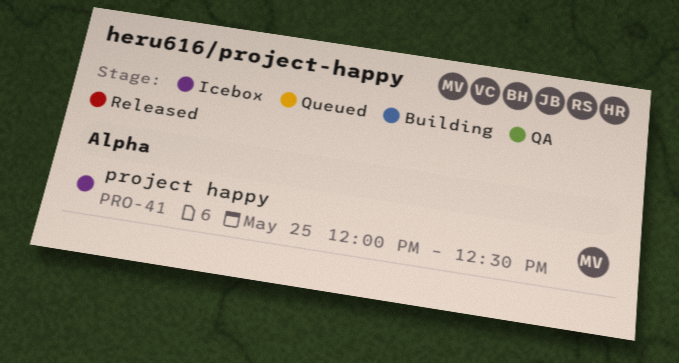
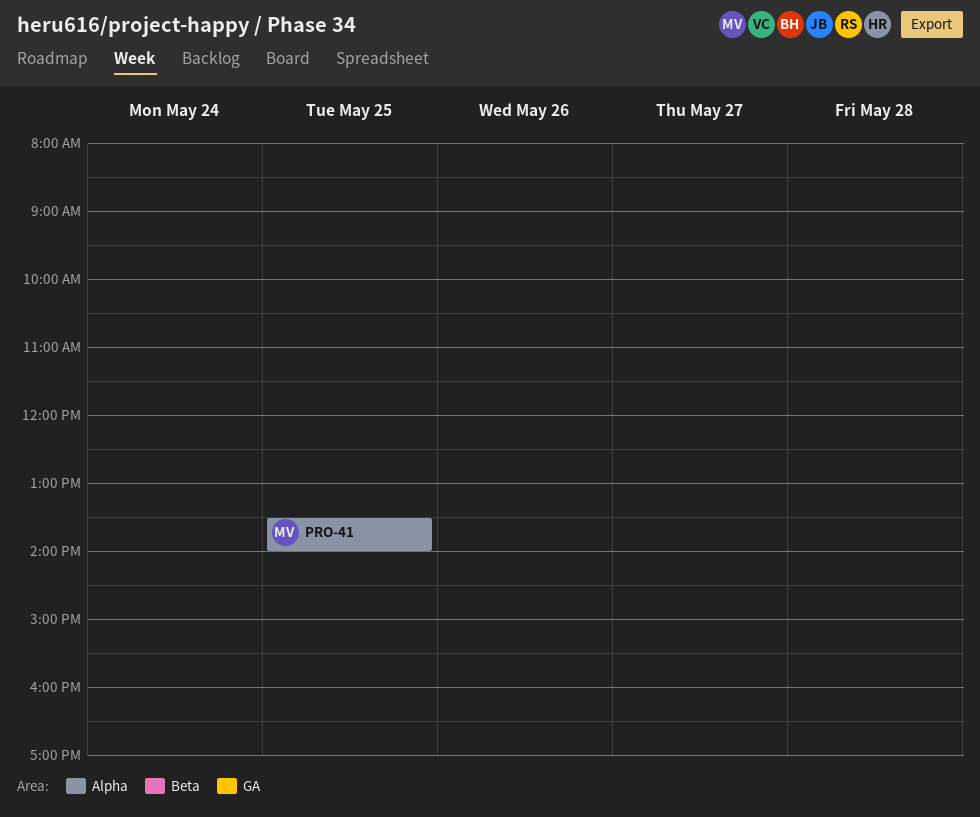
PRO-41, begins: 12:00 -> 13:30
PRO-41, ends: 12:30 -> 14:00

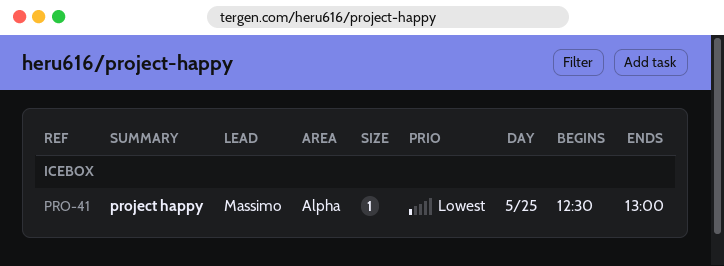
PRO-41, begins: 13:30 -> 12:30
PRO-41, ends: 14:00 -> 13:00

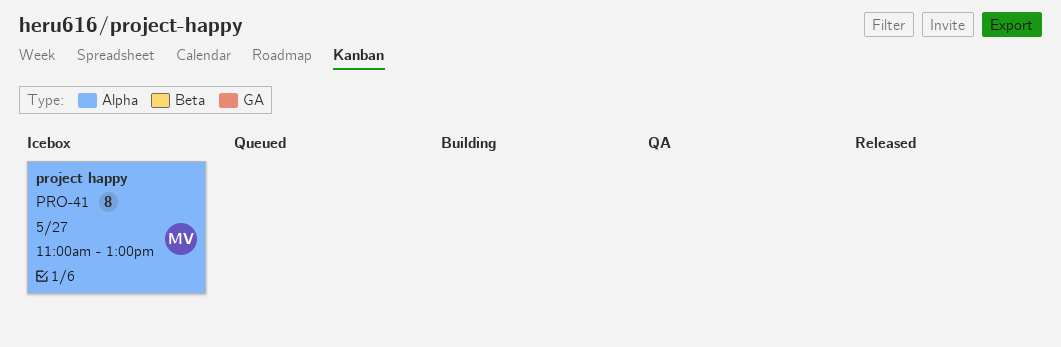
PRO-41, estimate: 1 -> 8
PRO-41, day: May 25 -> May 27
PRO-41, begins: 12:30 -> 11:00

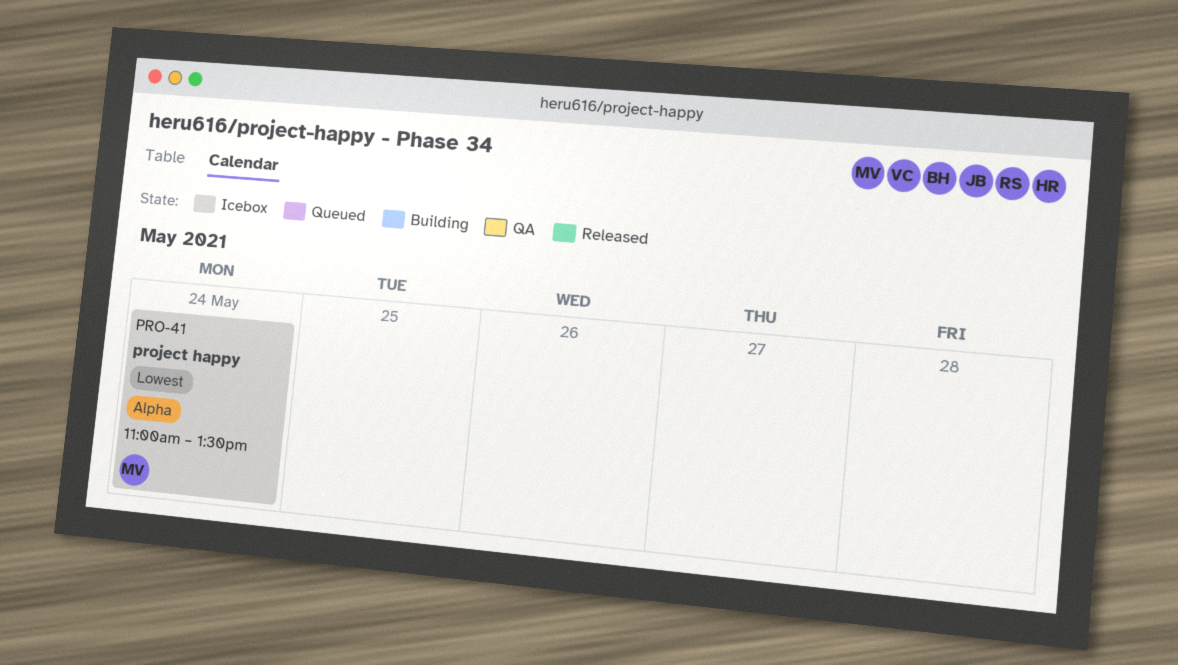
PRO-41, day: May 27 -> May 24
PRO-41, ends: 13:00 -> 13:30

